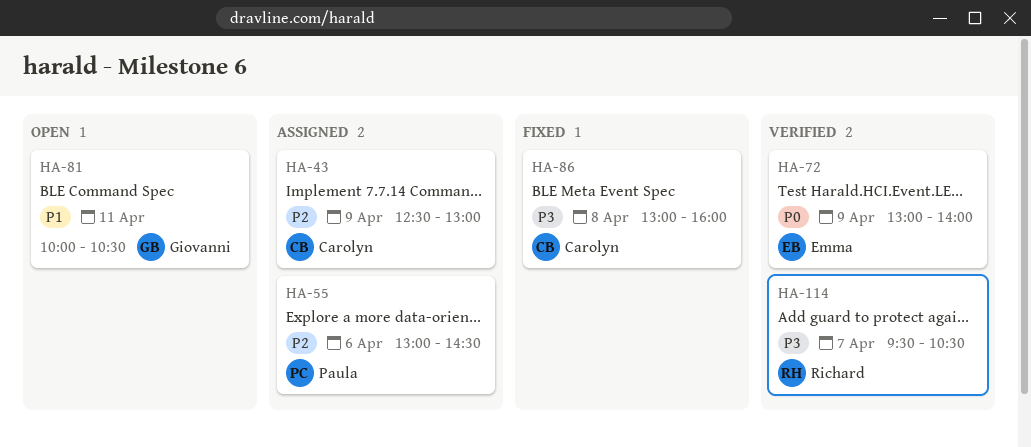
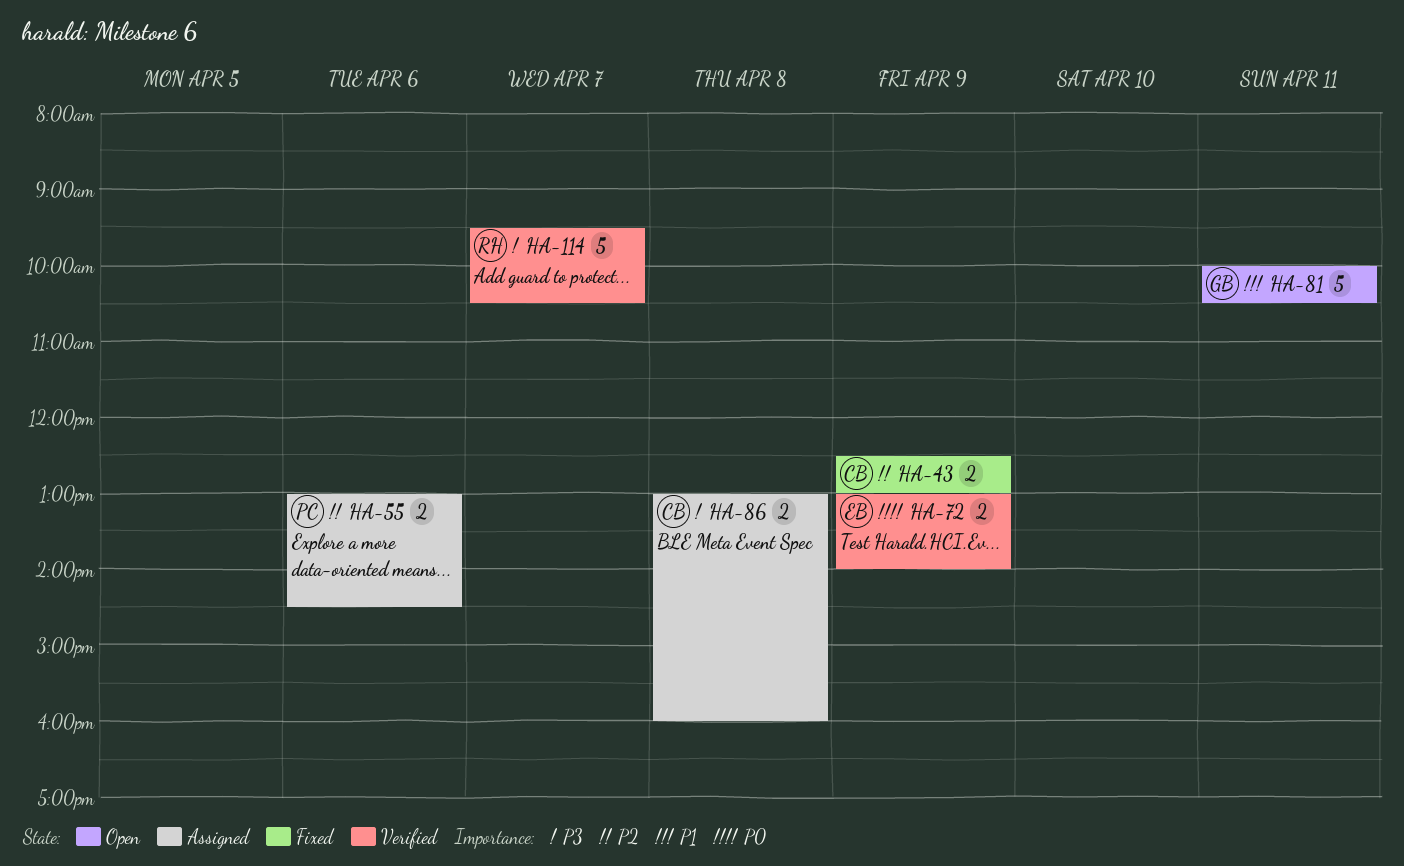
HA-43, status: Assigned -> Fixed
HA-86, status: Fixed -> Assigned

